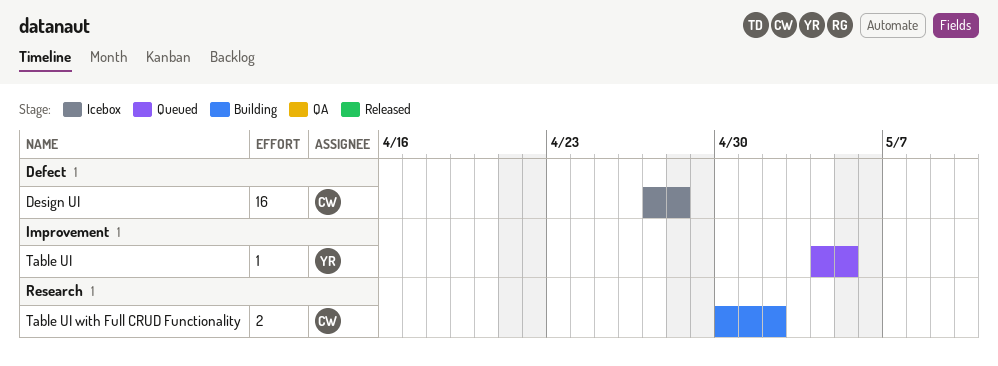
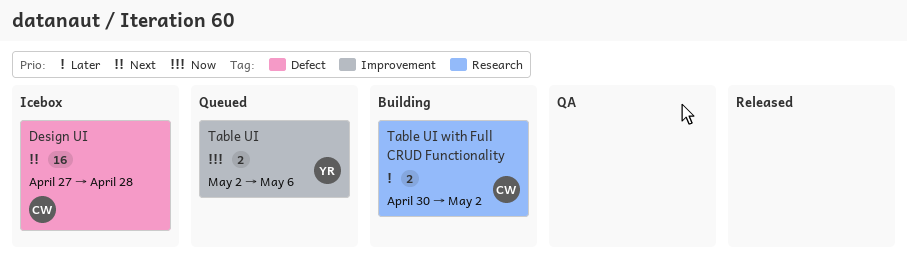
Table UI, estimate: 1 -> 2
Table UI, start: May 4 -> May 2
Table UI, due: May 5 -> May 6

